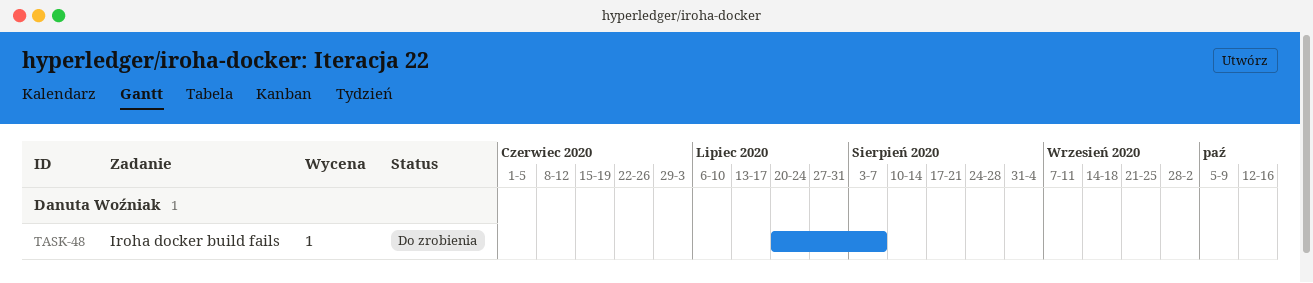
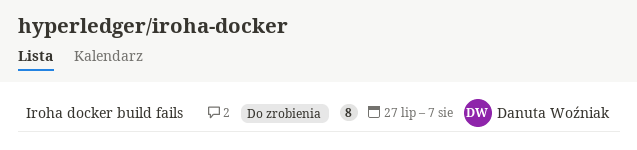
Iroha docker build fails, estimate: 1 -> 8
Iroha docker build fails, start: Jul 20 -> Jul 27

